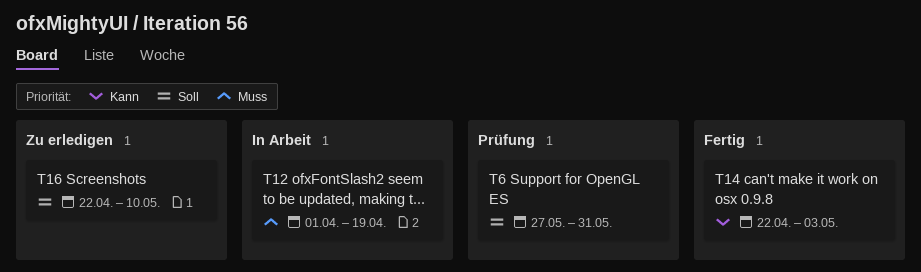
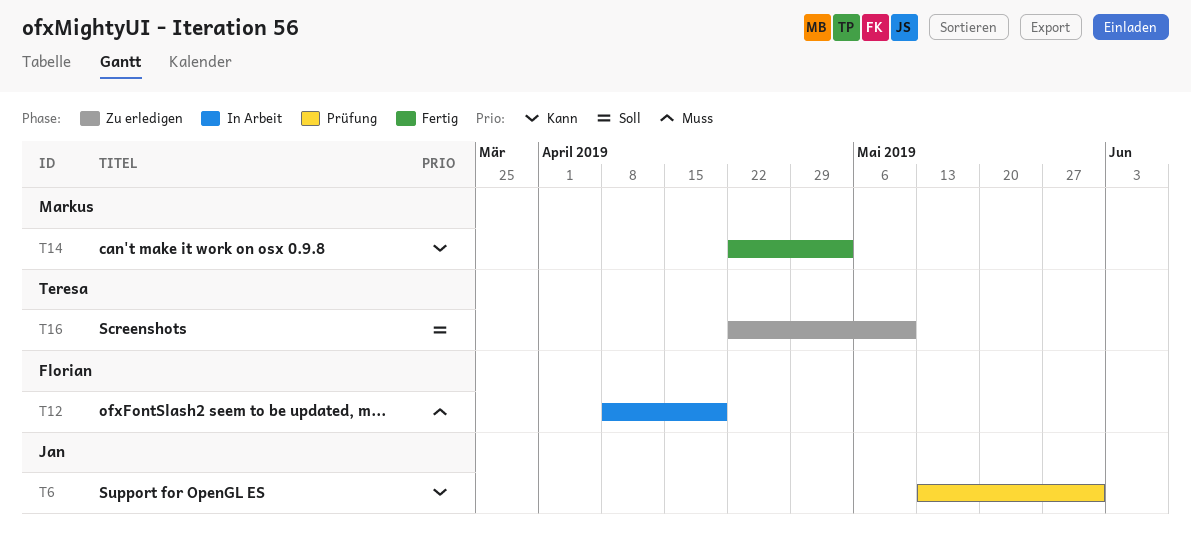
T6, priority: Soll -> Kann
T6, start: May 27 -> May 13
T12, start: Apr 1 -> Apr 8

